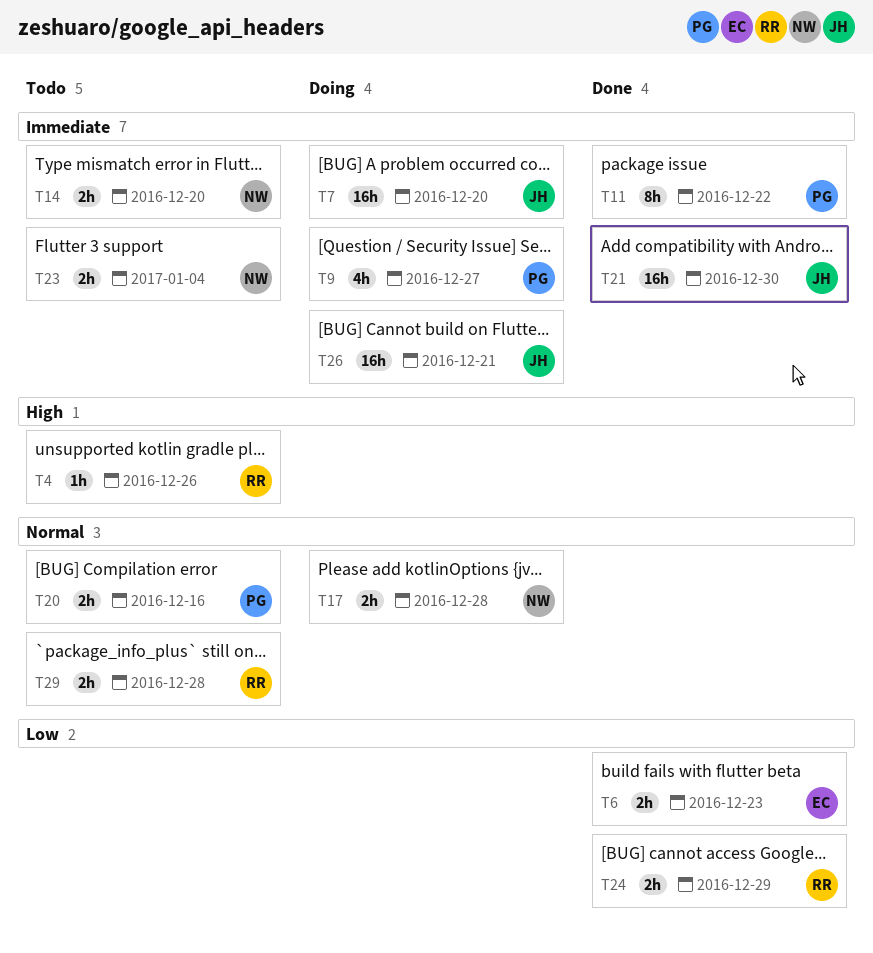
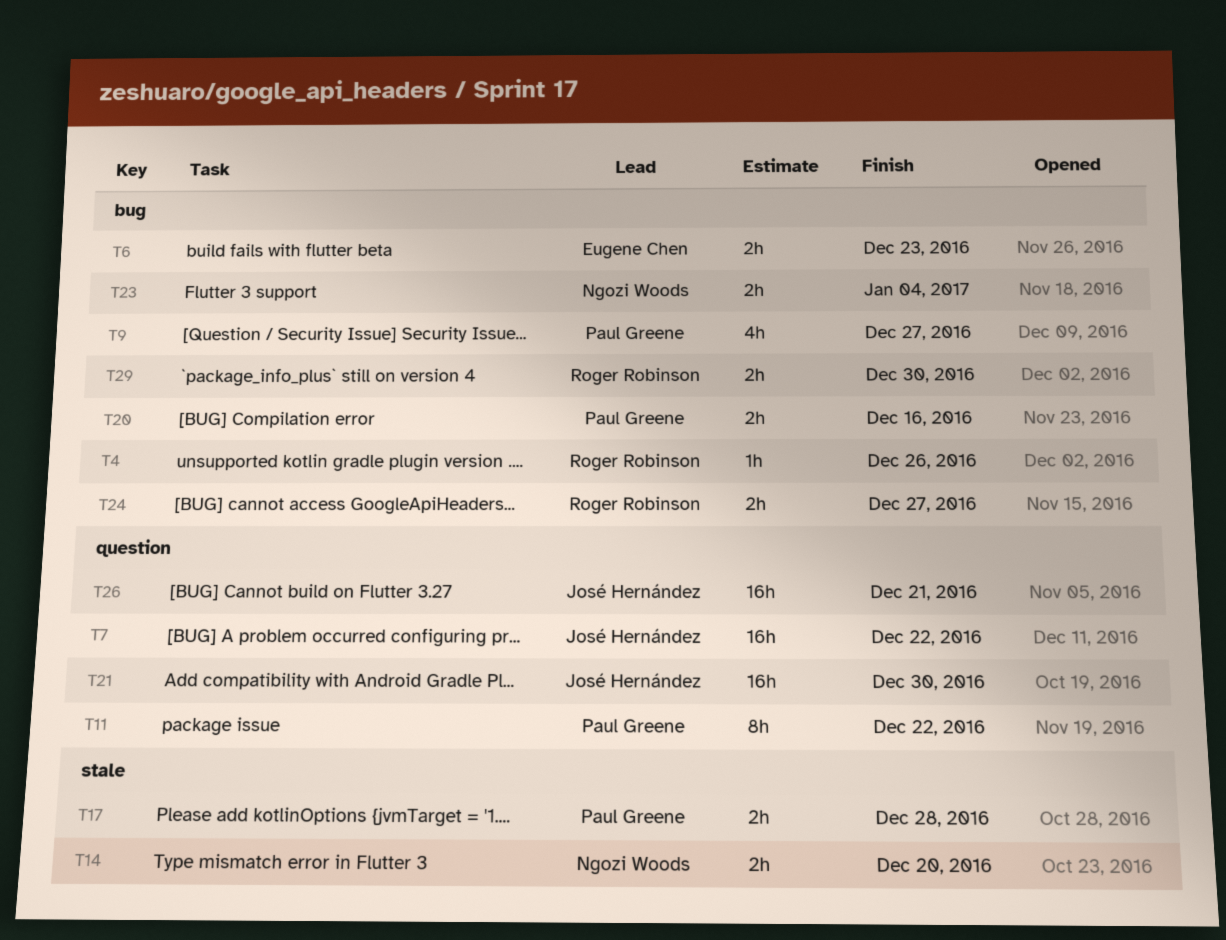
T7, due: Dec 20 -> Dec 22
T17, owner: Ngozi Woods -> Paul Greene
T24, due: Dec 29 -> Dec 27
T29, due: Dec 28 -> Dec 30

